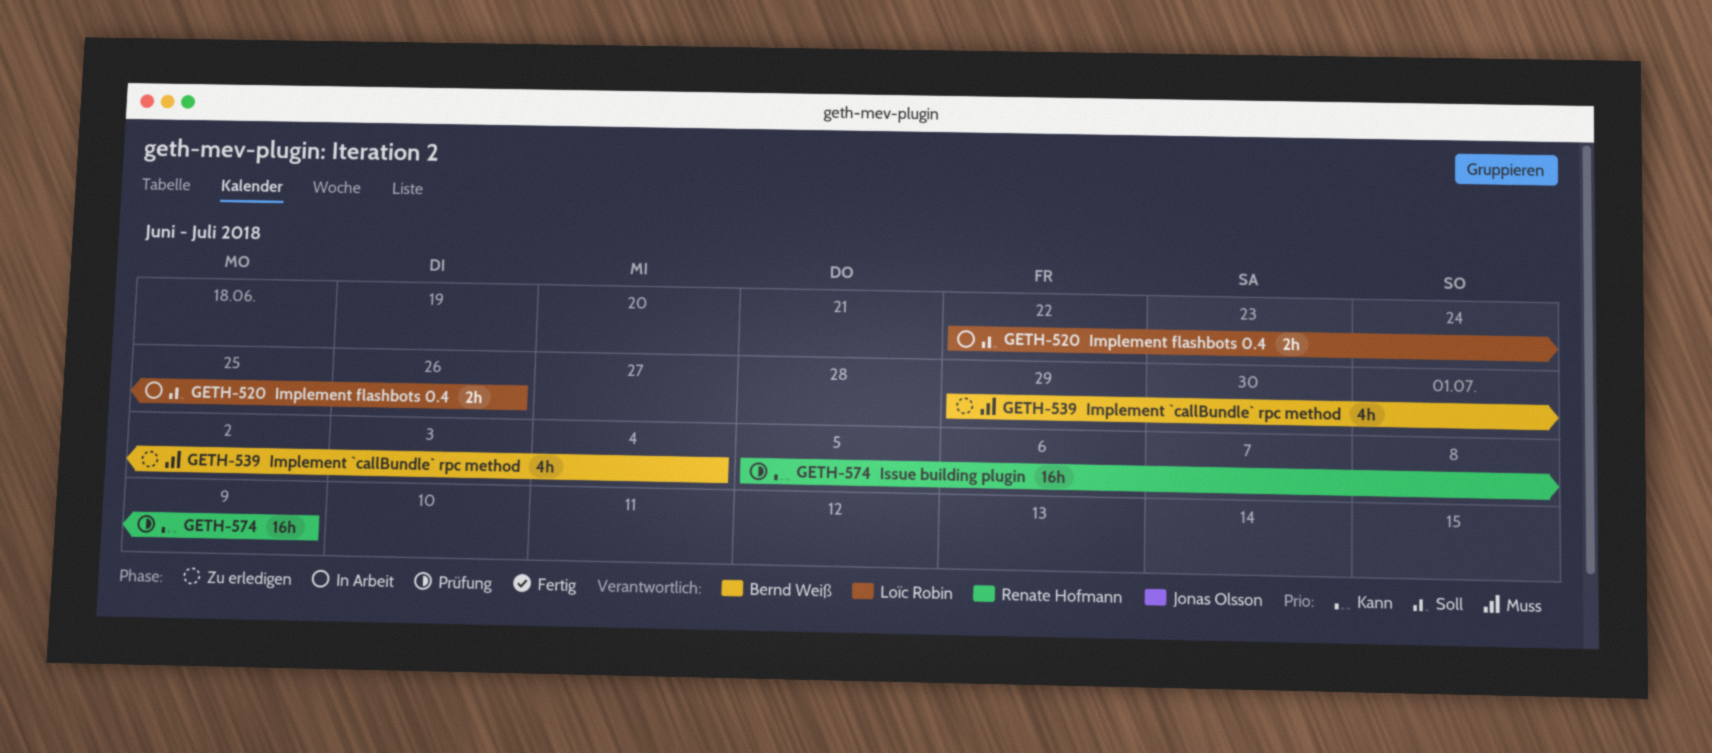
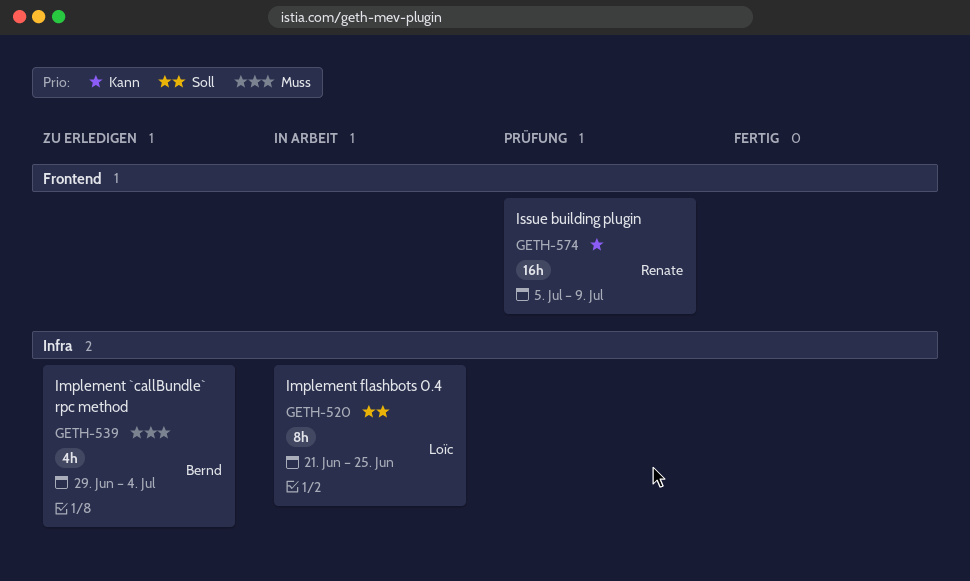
GETH-520, estimate: 2h -> 8h
GETH-520, start: Jun 22 -> Jun 21
GETH-520, due: Jun 26 -> Jun 25

